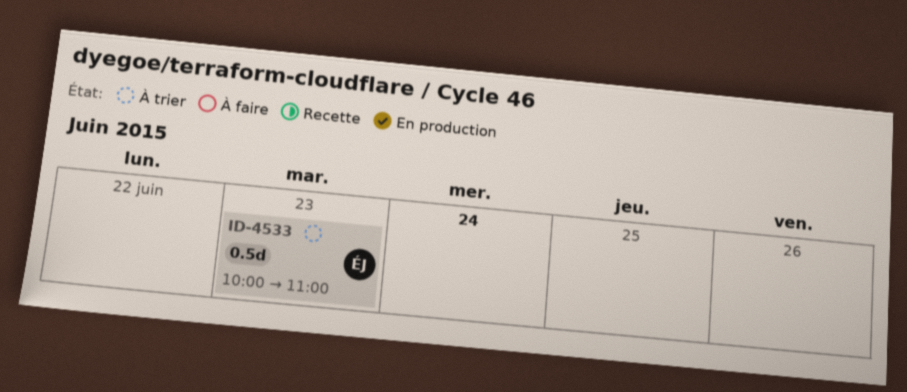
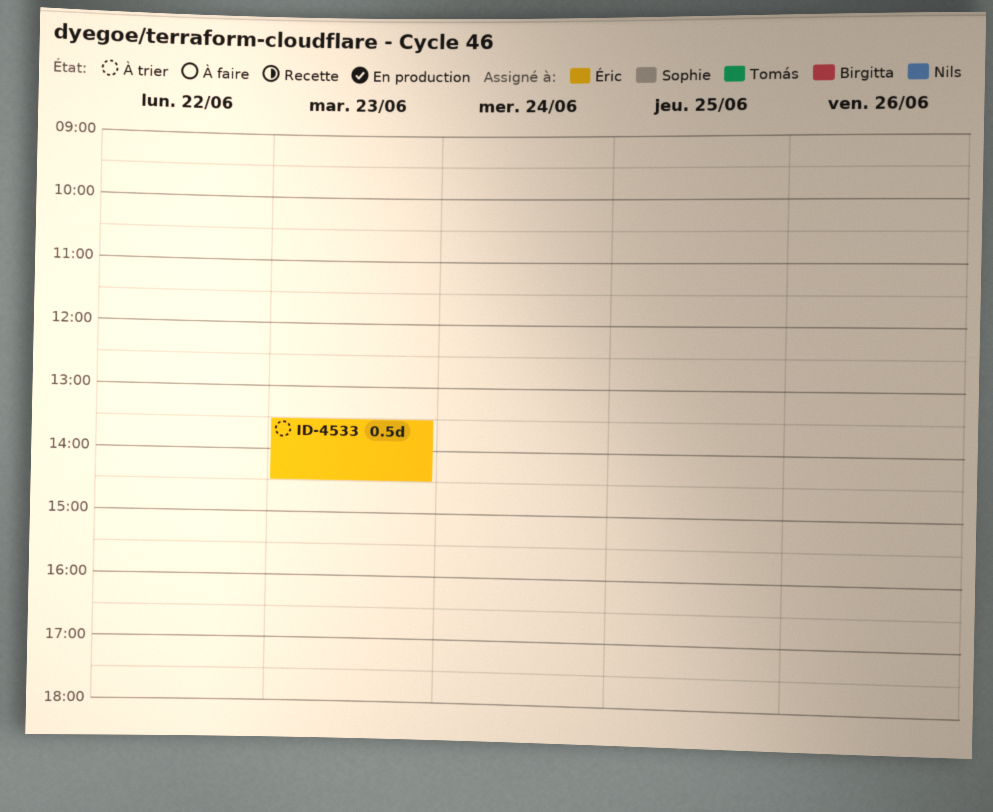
ID-4533, begins: 10:00 -> 13:30
ID-4533, ends: 11:00 -> 14:30

